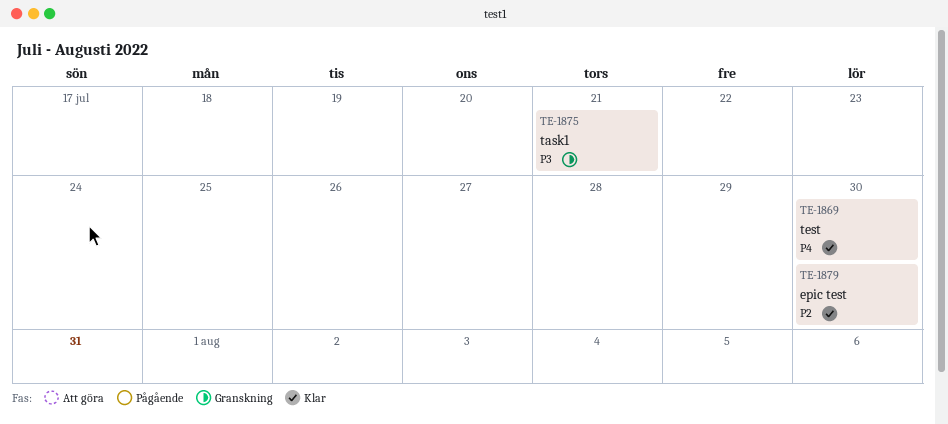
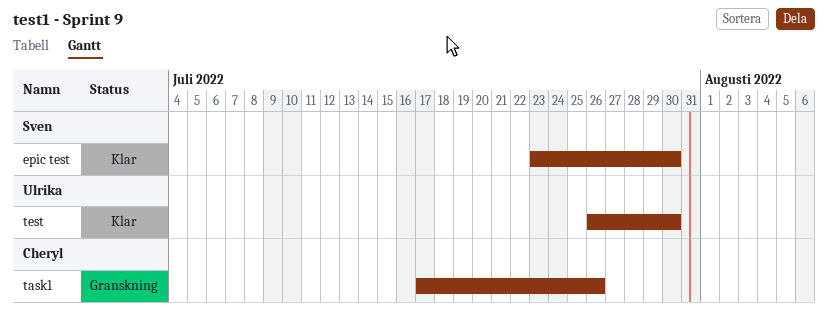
task1, due: Jul 21 -> Jul 26

